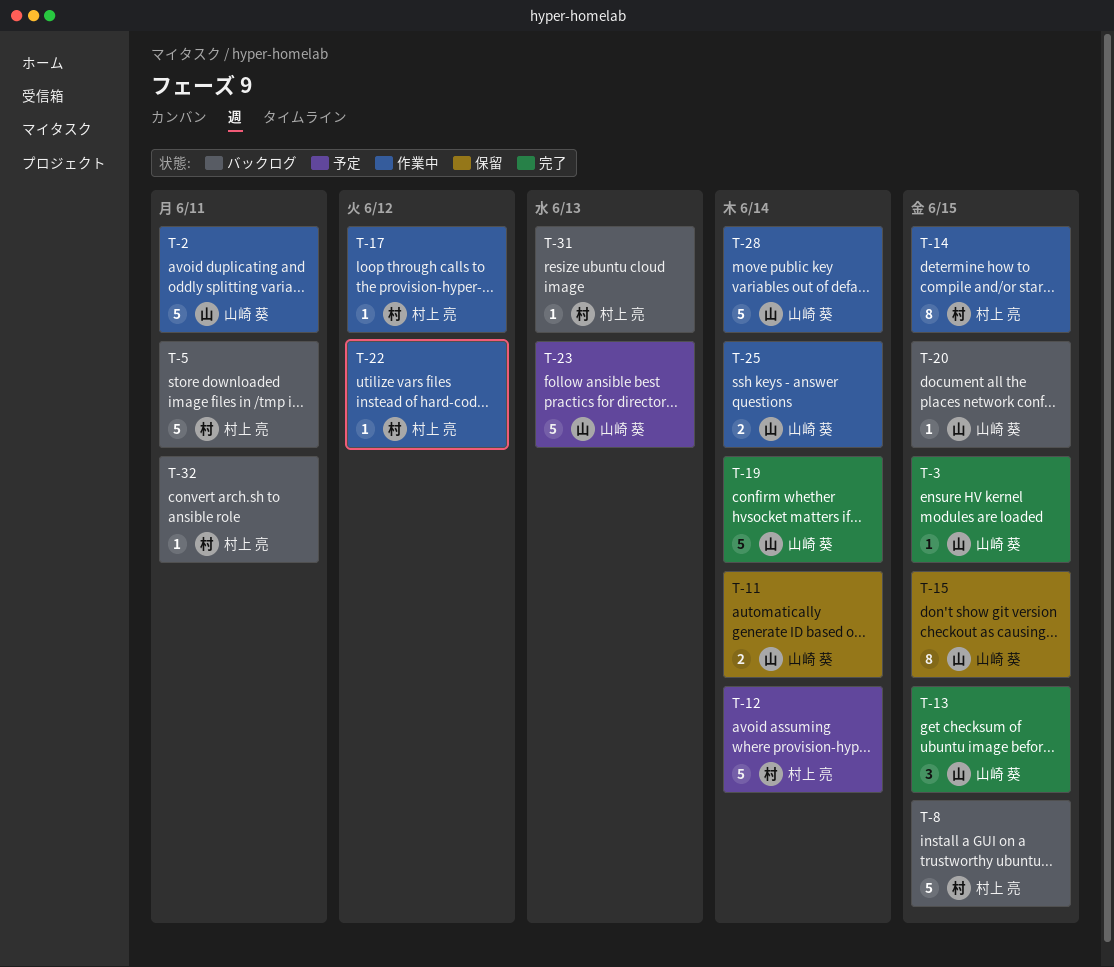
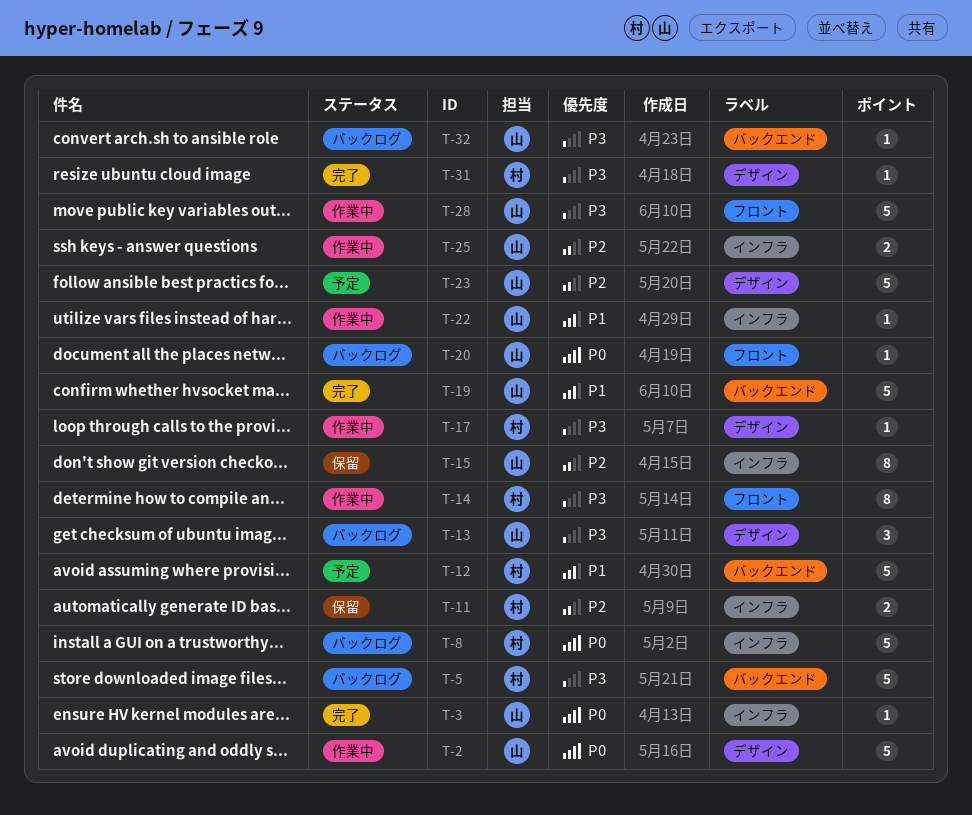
T-11, owner: 山崎 葵 -> 村上 亮
T-13, status: 完了 -> バックログ
T-22, owner: 村上 亮 -> 山崎 葵
T-31, status: バックログ -> 完了
T-32, owner: 村上 亮 -> 山崎 葵

